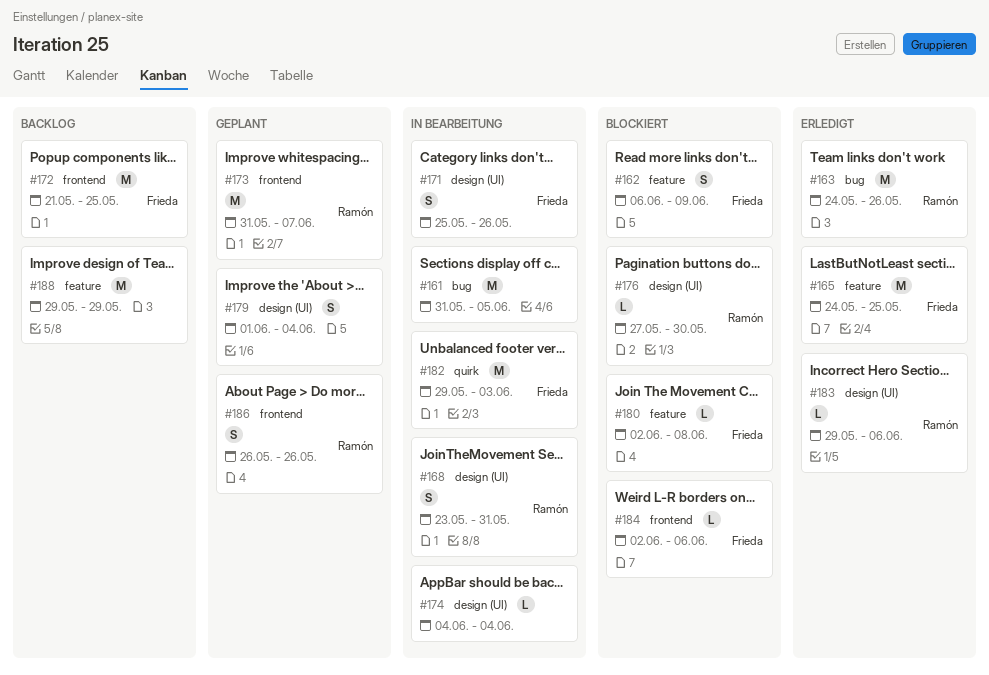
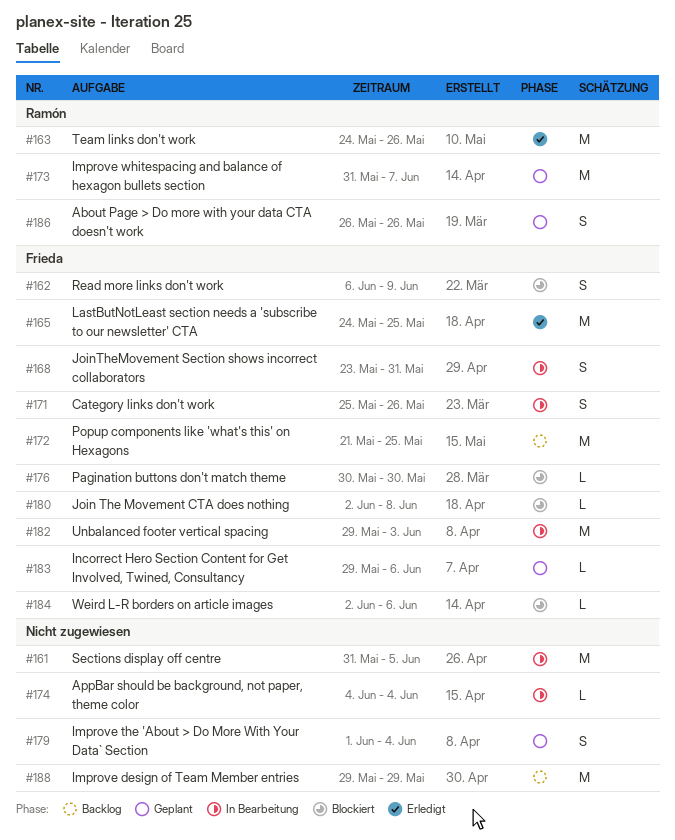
#168, owner: Ramón -> Frieda
#176, owner: Ramón -> Frieda
#176, start: May 27 -> May 30
#183, status: Erledigt -> Geplant
#183, owner: Ramón -> Frieda

